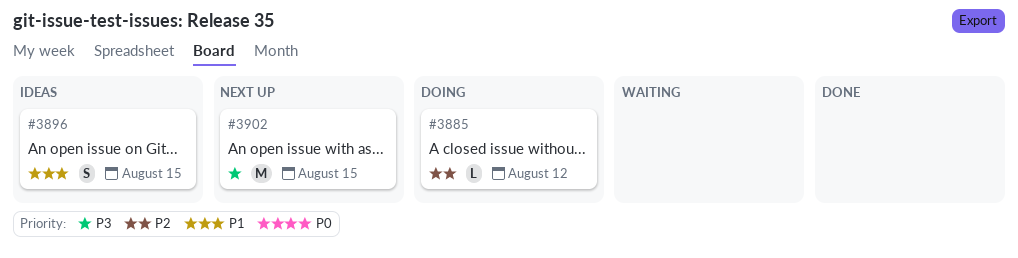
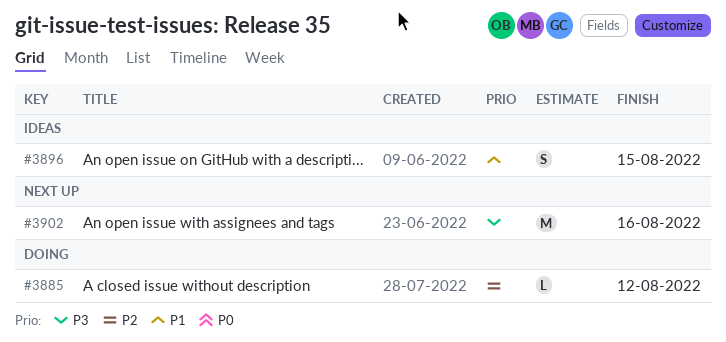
#3902, due: Aug 15 -> Aug 16

